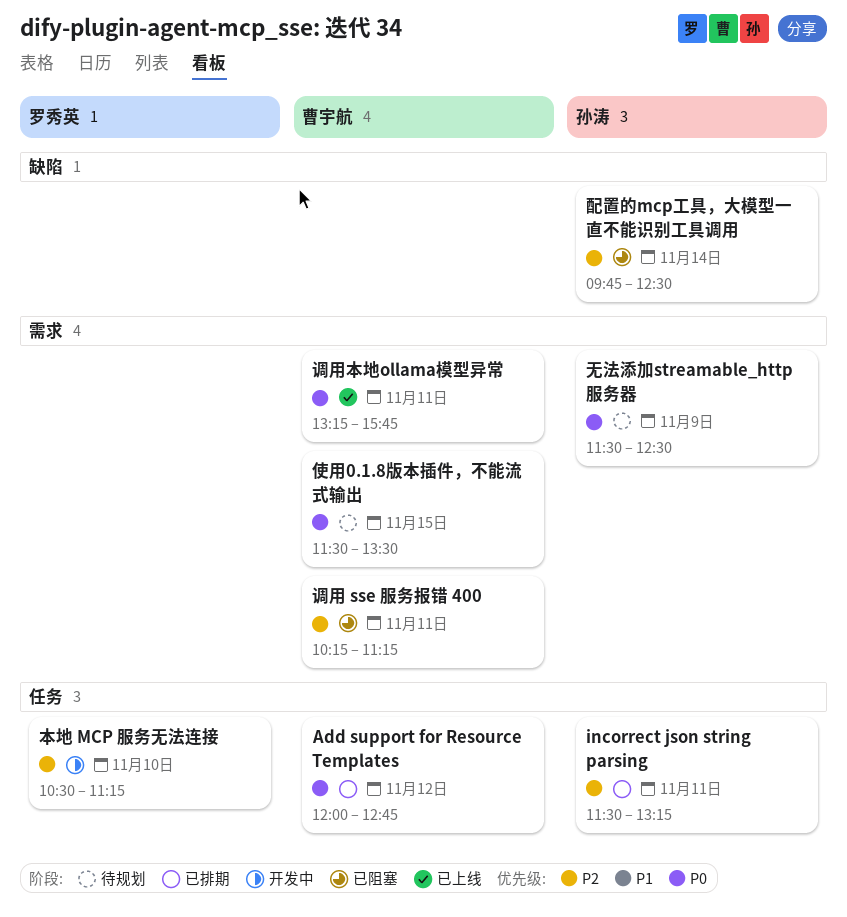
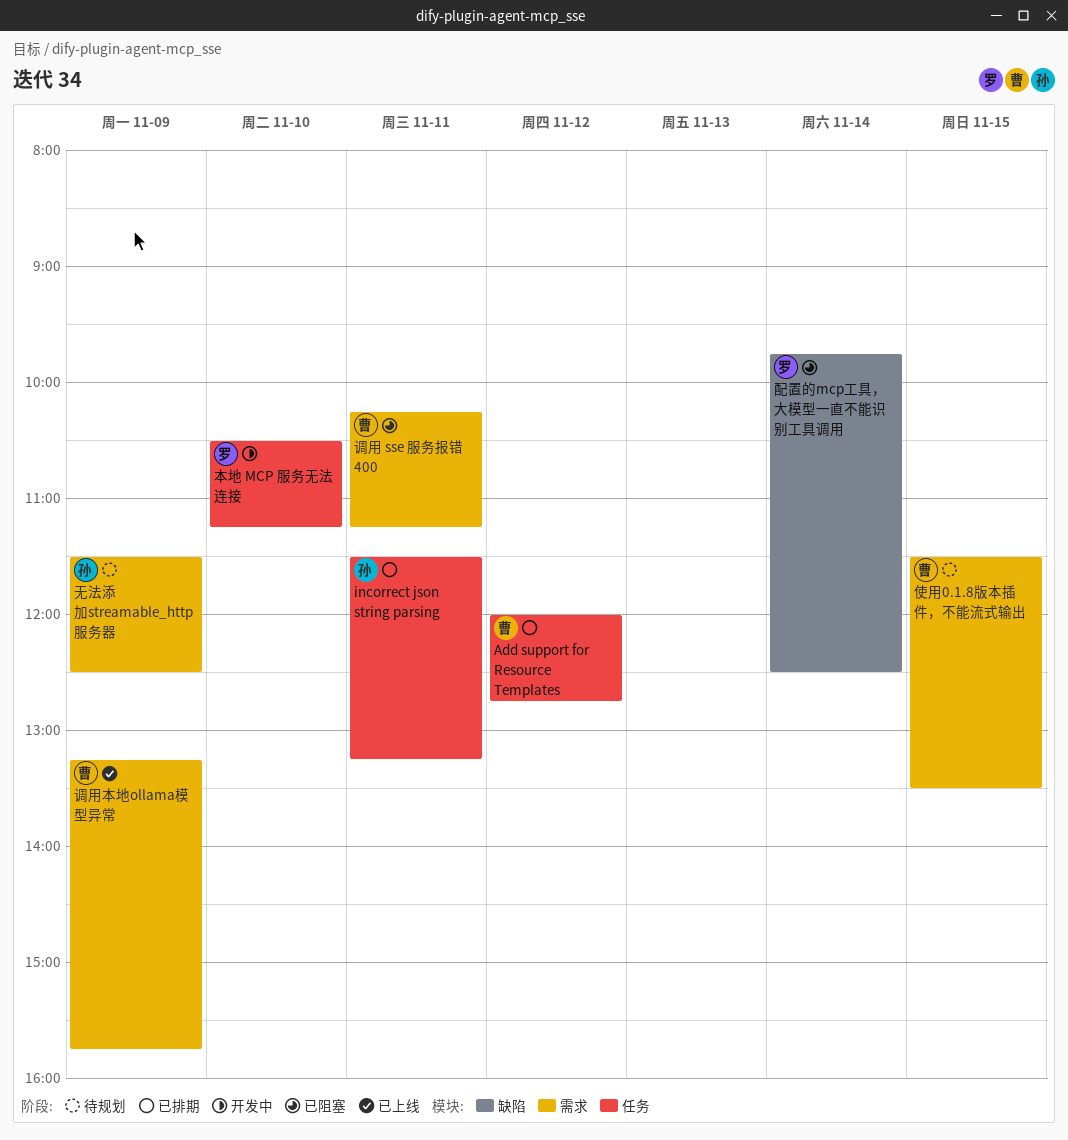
调用本地ollama模型异常, day: Nov 11 -> Nov 9
配置的mcp工具，大模型一直不能识别工具调用, owner: 孙涛 -> 罗秀英

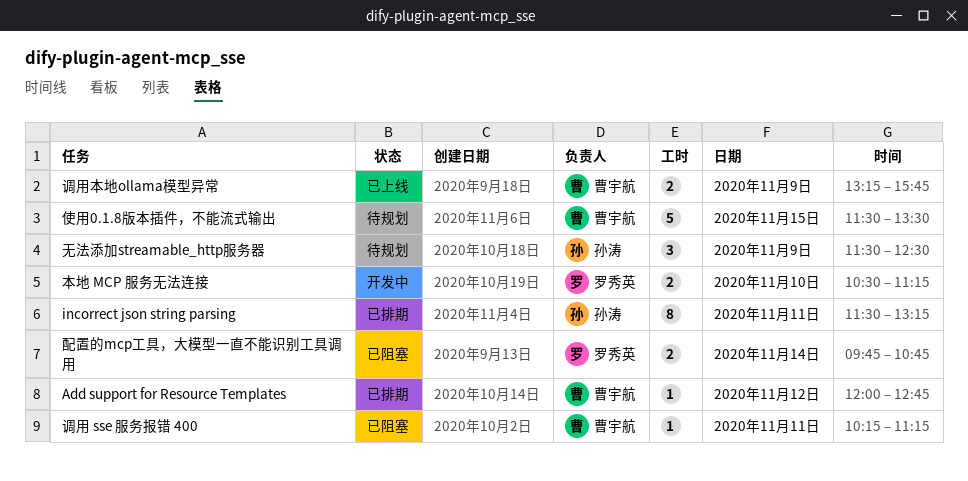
配置的mcp工具，大模型一直不能识别工具调用, ends: 12:30 -> 10:45

